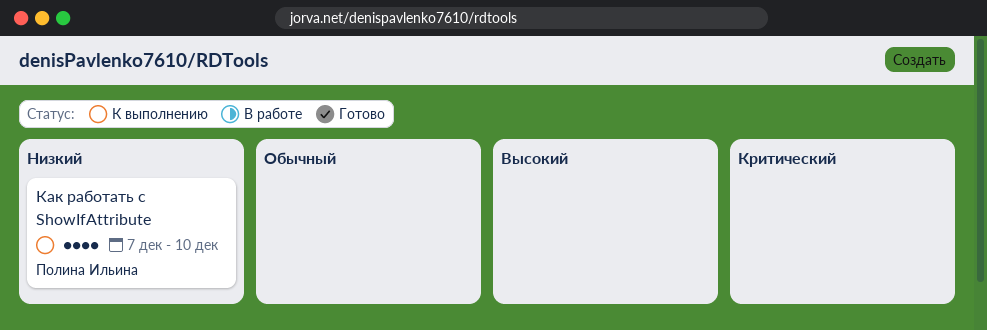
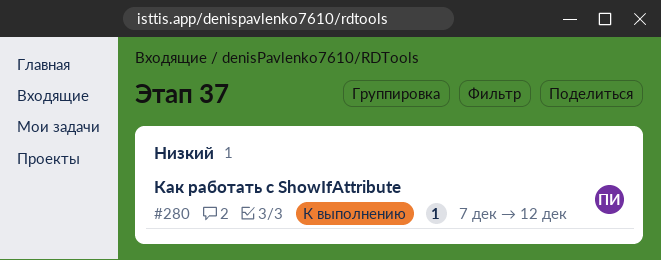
Как работать с ShowIfAttribute, estimate: 4 -> 1
Как работать с ShowIfAttribute, due: Dec 10 -> Dec 12

